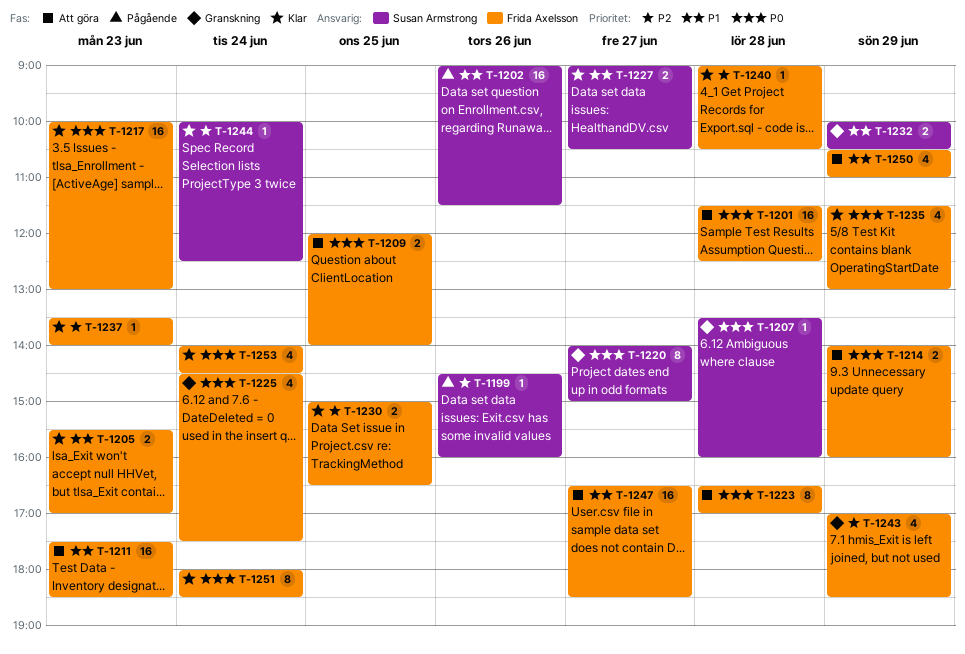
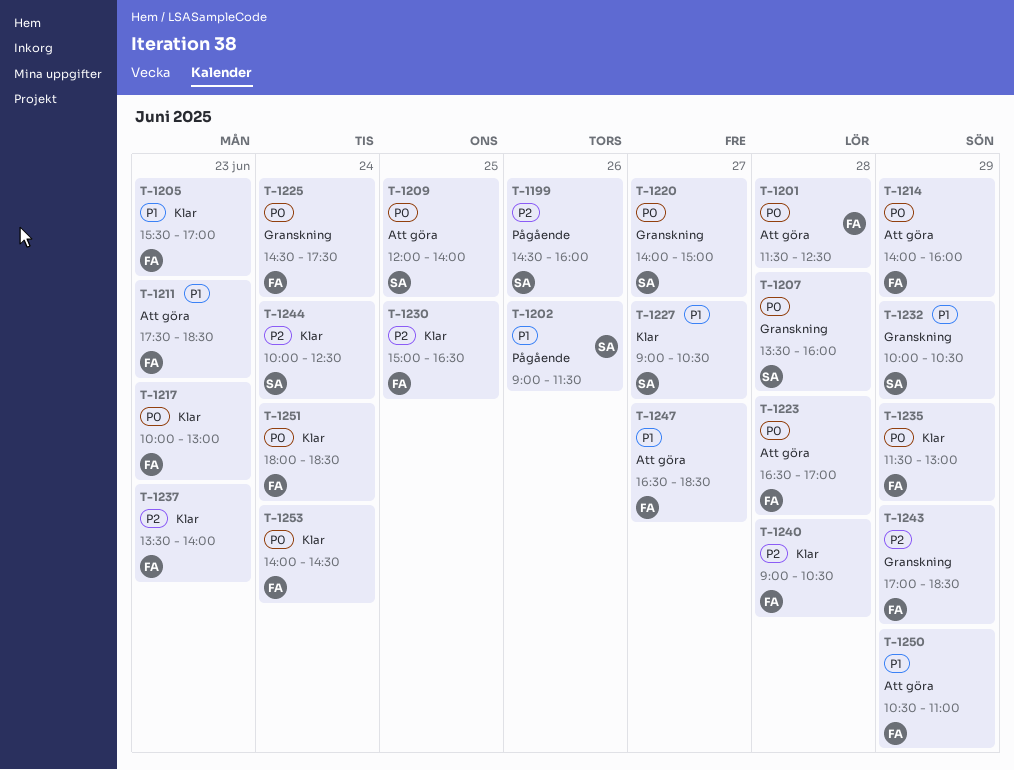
T-1209, owner: Frida Axelsson -> Susan Armstrong

